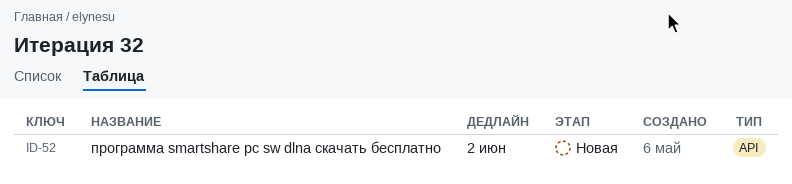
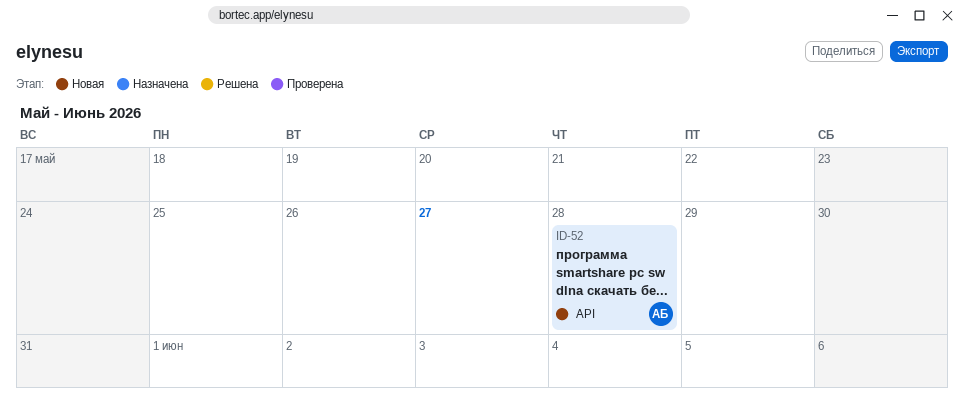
ID-52, due: Jun 2 -> May 28

